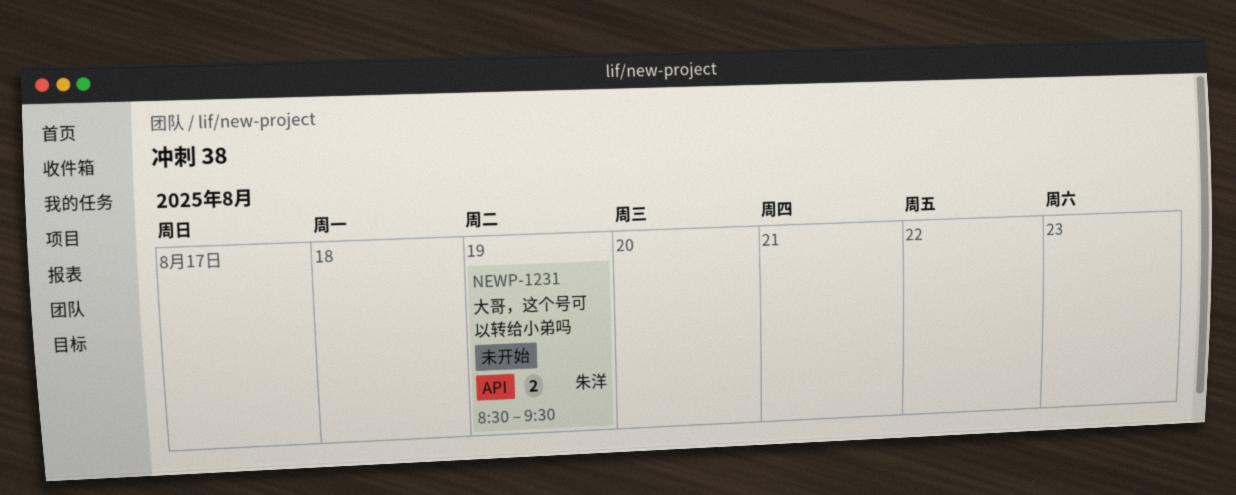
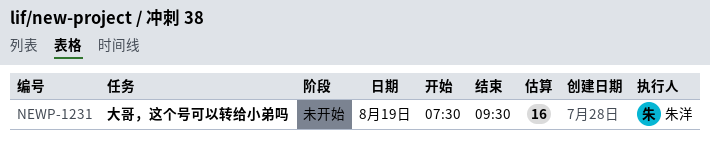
NEWP-1231, estimate: 2 -> 16
NEWP-1231, begins: 08:30 -> 07:30

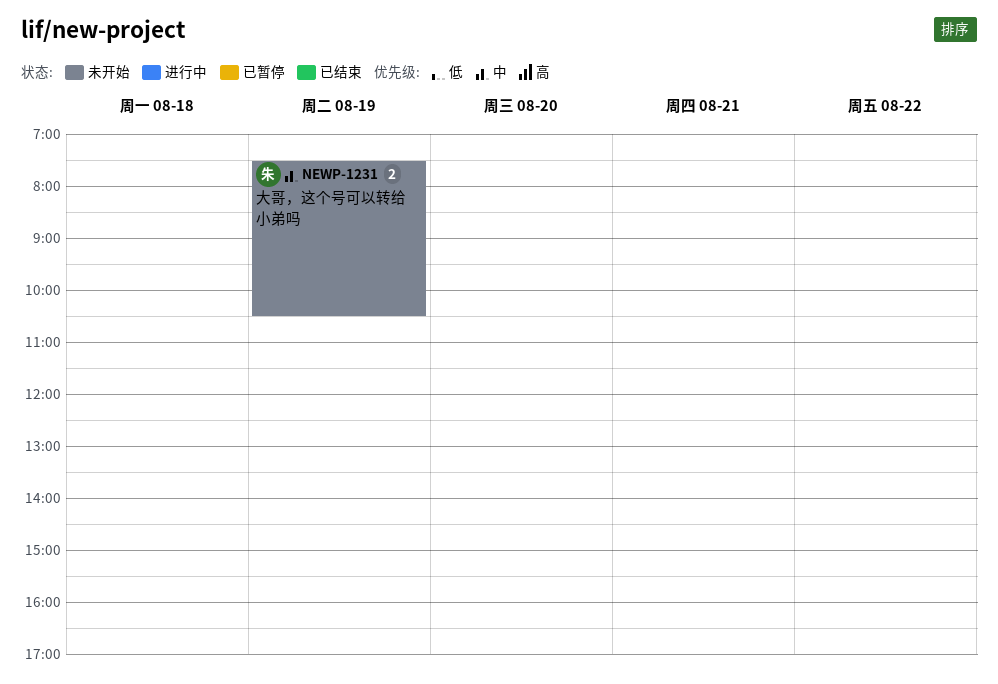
NEWP-1231, estimate: 16 -> 2
NEWP-1231, ends: 09:30 -> 10:30

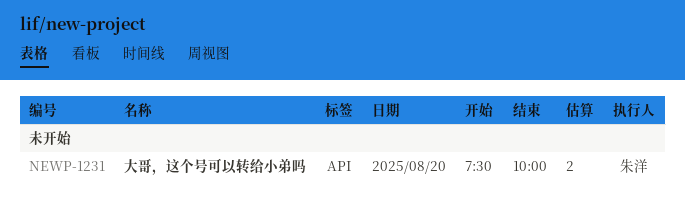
NEWP-1231, day: Aug 19 -> Aug 20
NEWP-1231, ends: 10:30 -> 10:00

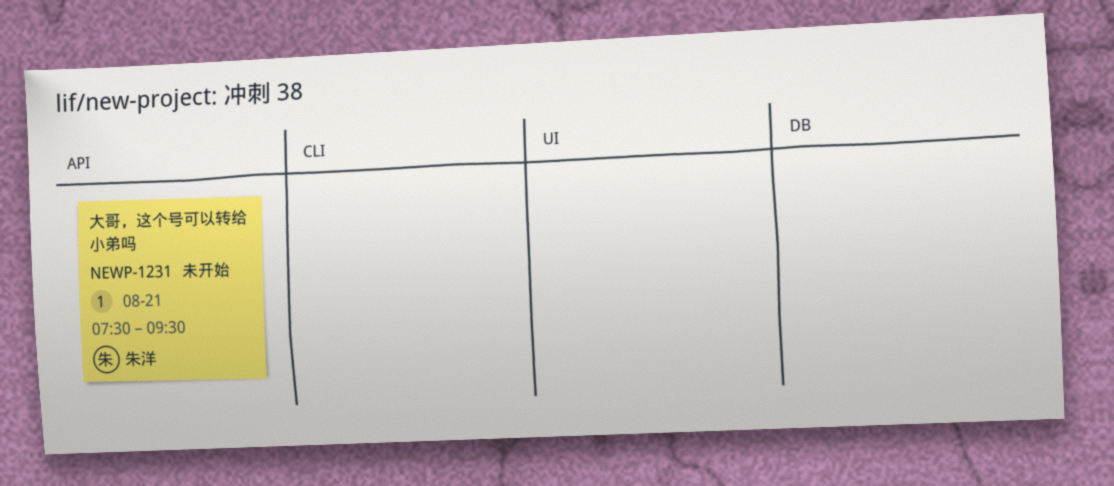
NEWP-1231, estimate: 2 -> 1
NEWP-1231, day: Aug 20 -> Aug 21
NEWP-1231, ends: 10:00 -> 09:30

